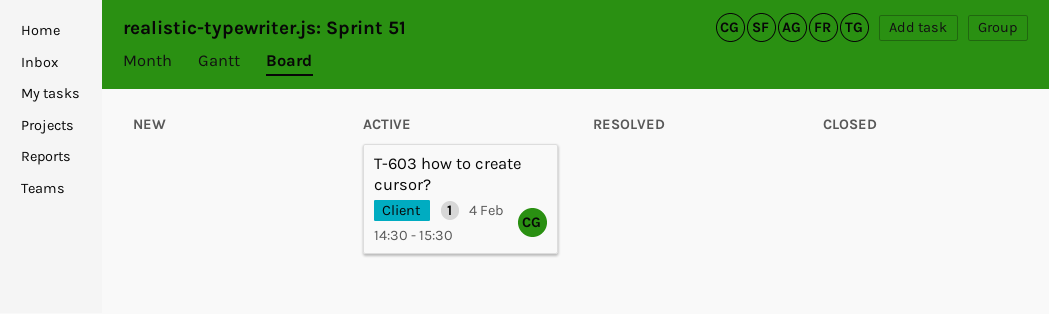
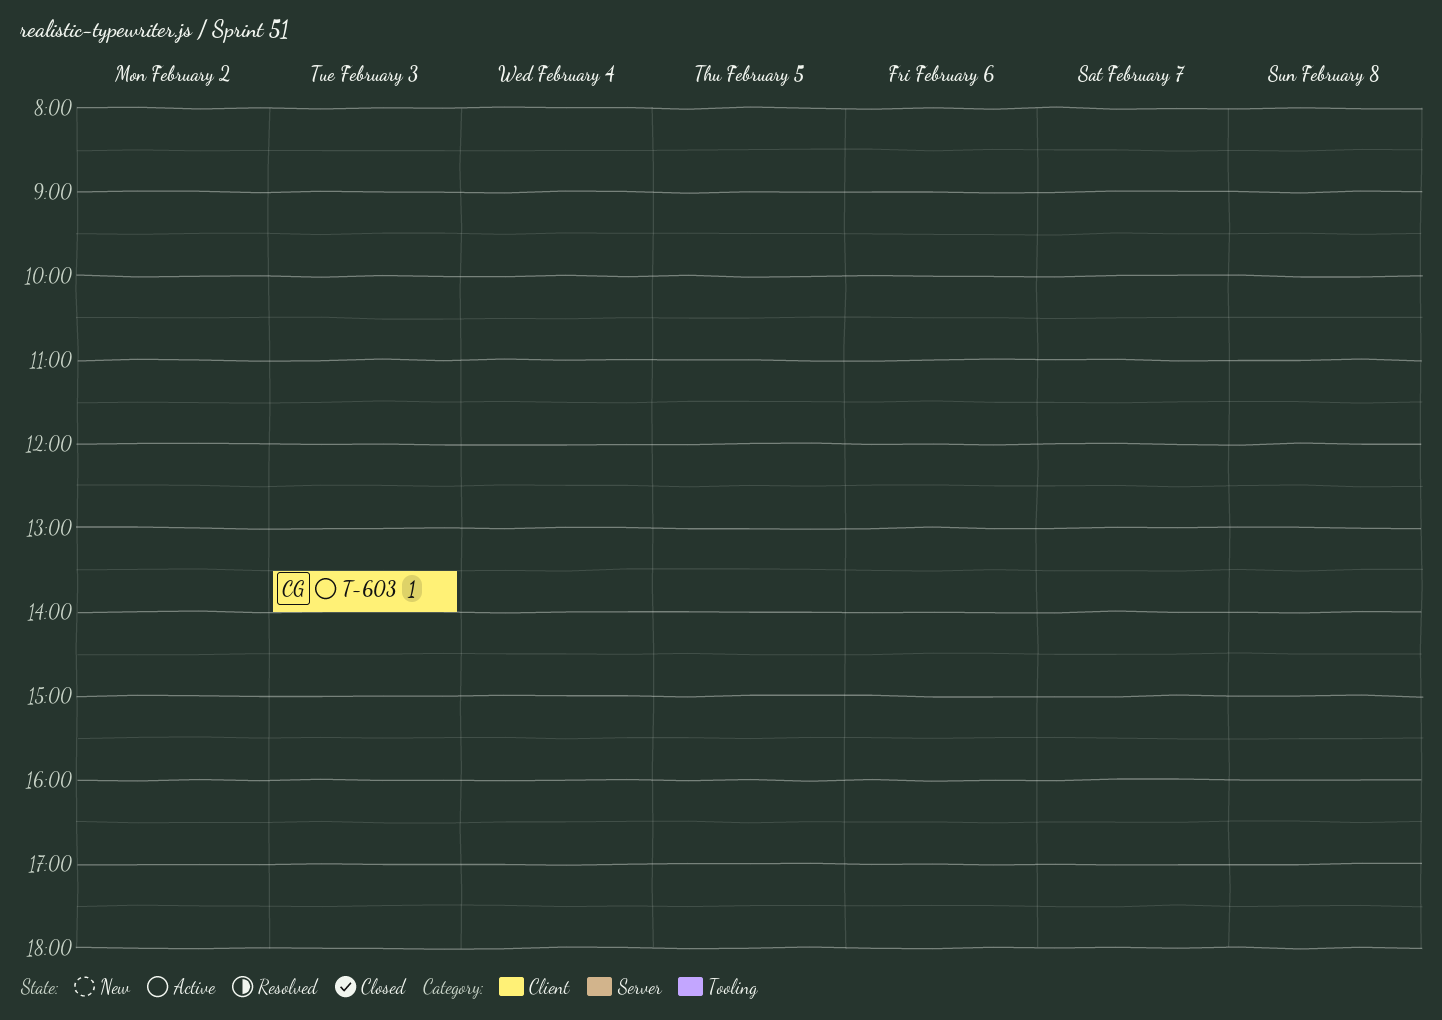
T-603, day: Feb 4 -> Feb 3
T-603, begins: 14:30 -> 13:30
T-603, ends: 15:30 -> 14:00

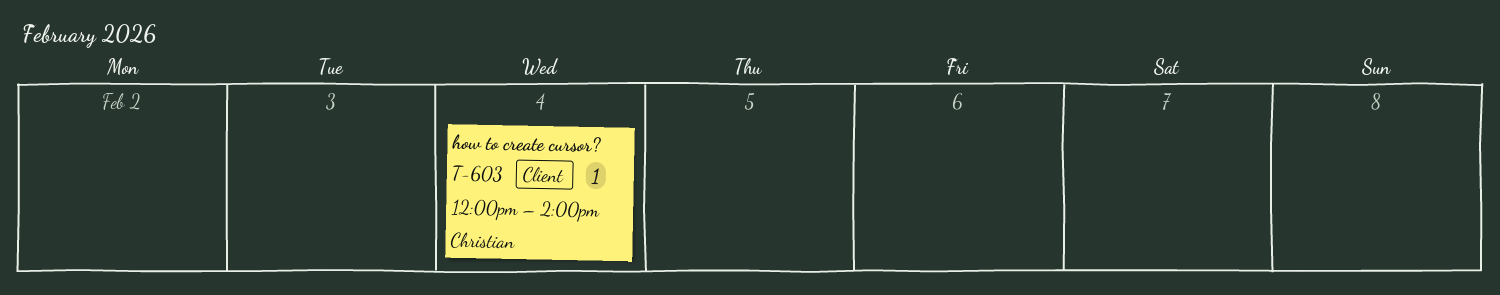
T-603, day: Feb 3 -> Feb 4
T-603, begins: 13:30 -> 12:00

